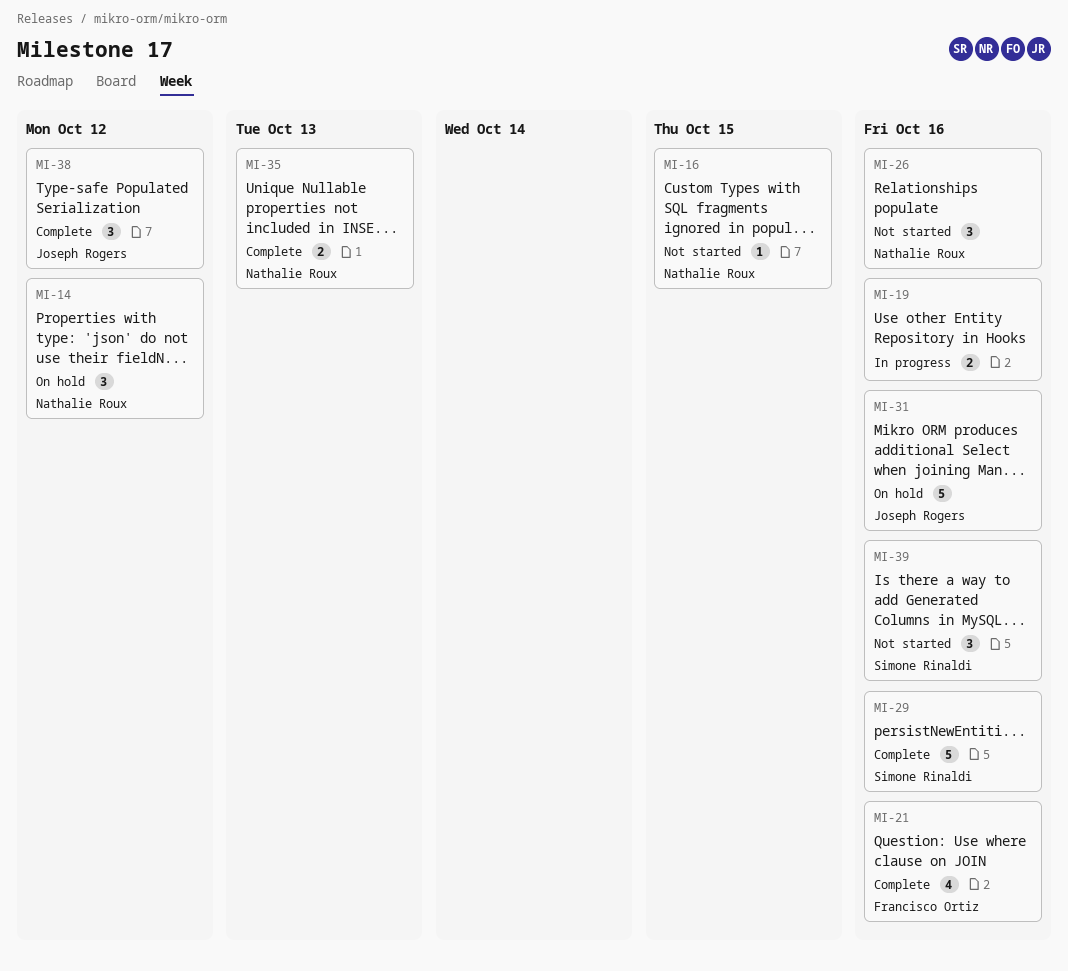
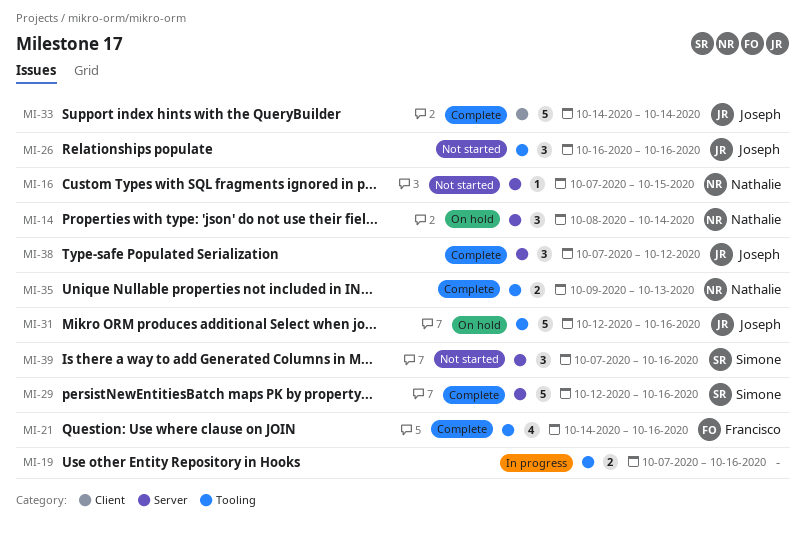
MI-14, due: Oct 12 -> Oct 14
MI-26, owner: Nathalie Roux -> Joseph Rogers
MI-33: none -> present

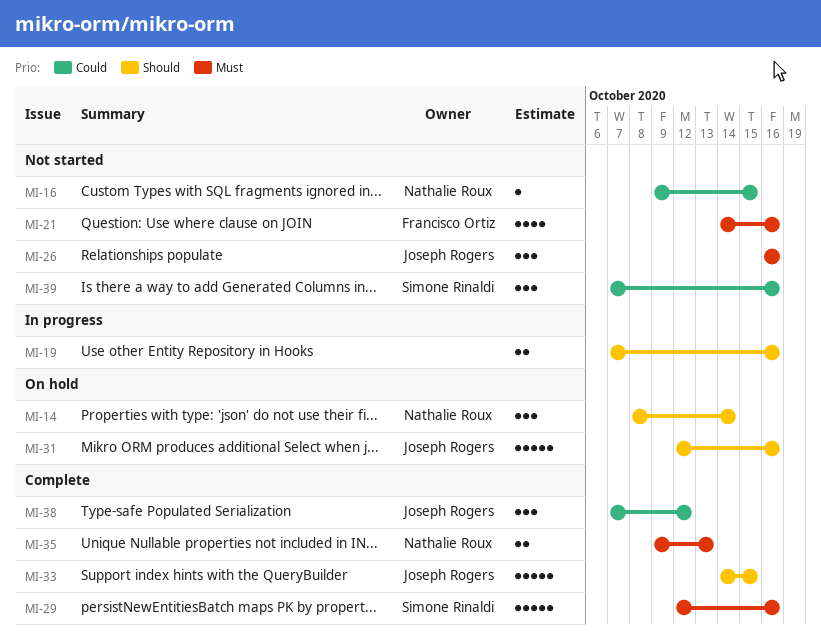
MI-16, start: Oct 7 -> Oct 9
MI-21, status: Complete -> Not started
MI-33, due: Oct 14 -> Oct 15

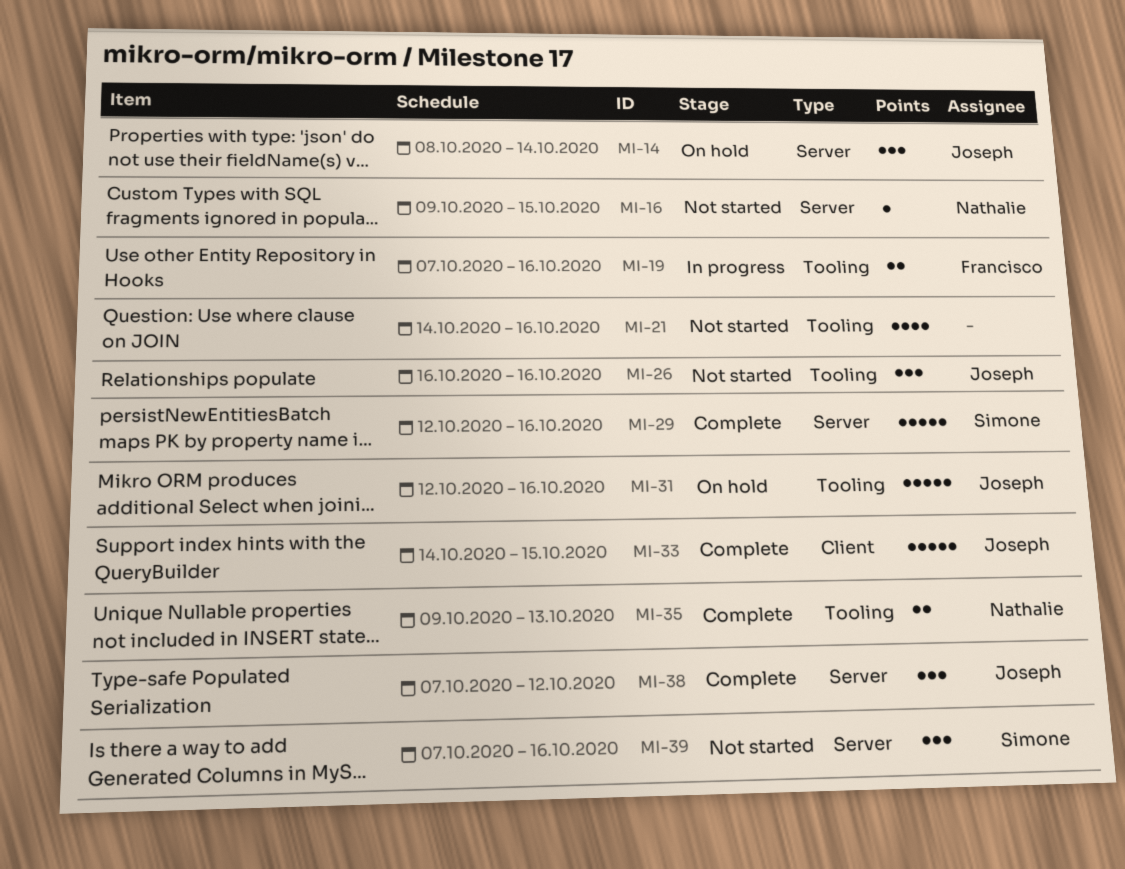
MI-14, owner: Nathalie Roux -> Joseph Rogers
MI-19, owner: none -> Francisco Ortiz
MI-21, owner: Francisco Ortiz -> none

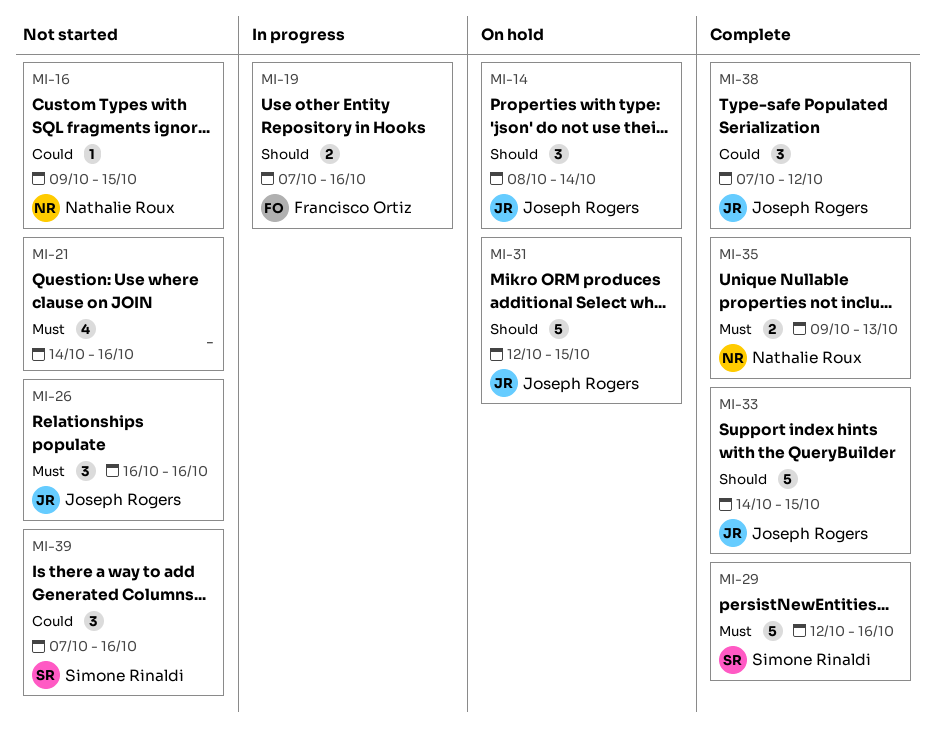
MI-31, due: Oct 16 -> Oct 15

